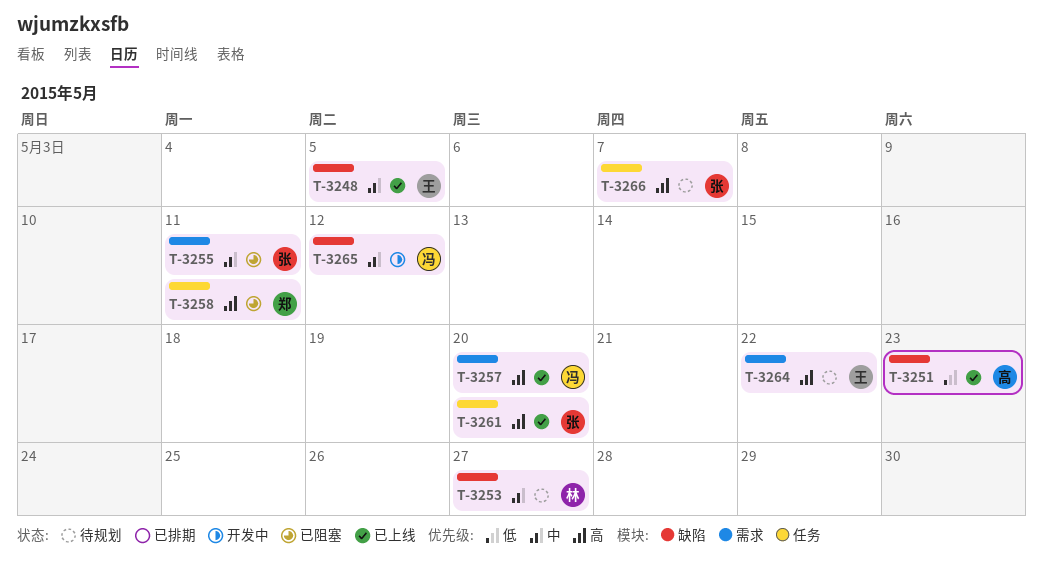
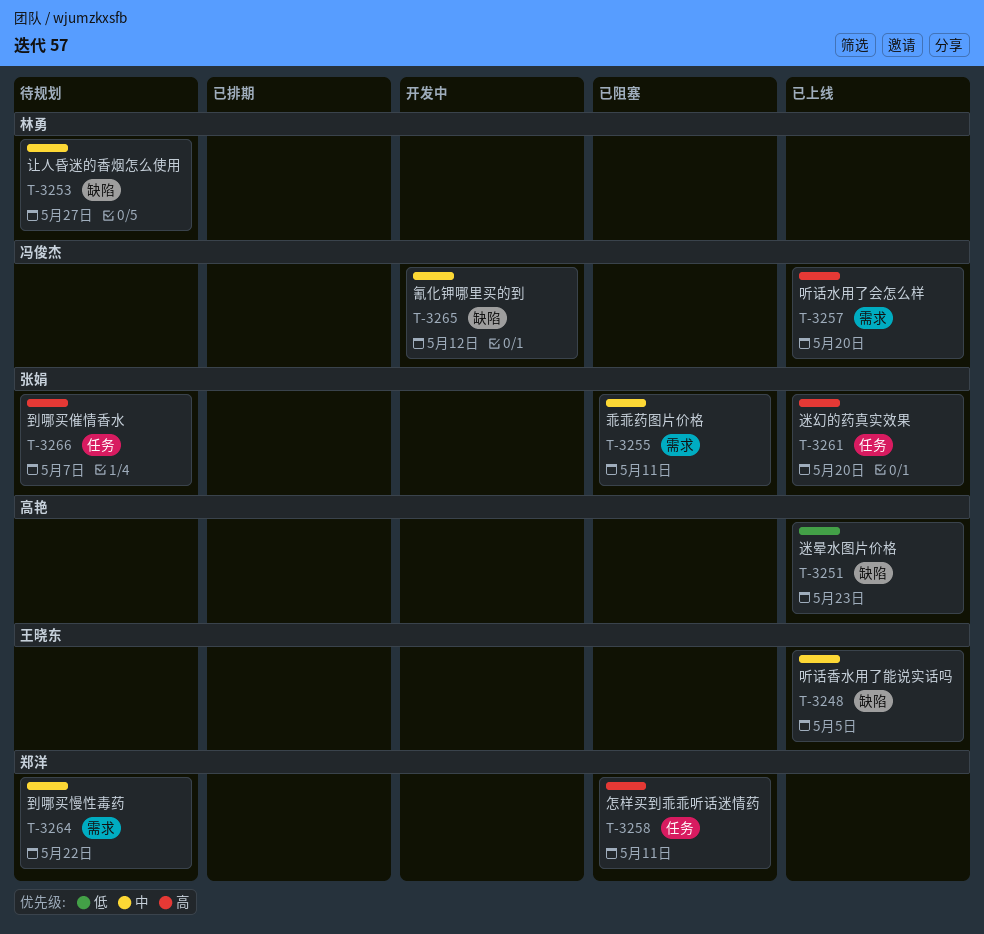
T-3264, owner: 王晓东 -> 郑洋
T-3264, priority: 高 -> 中

